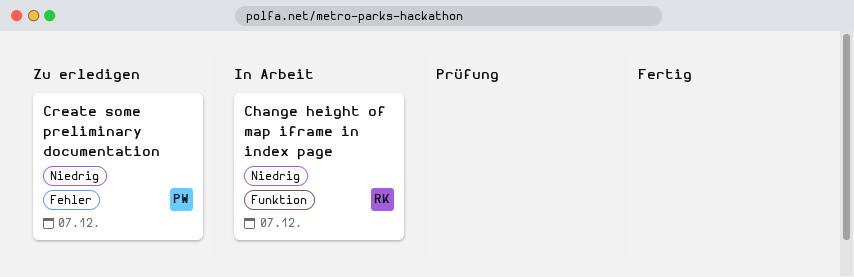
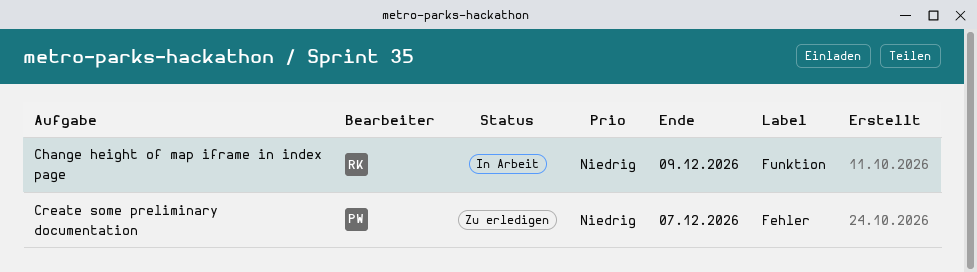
Change height of map iframe in index page, due: Dec 7 -> Dec 9

